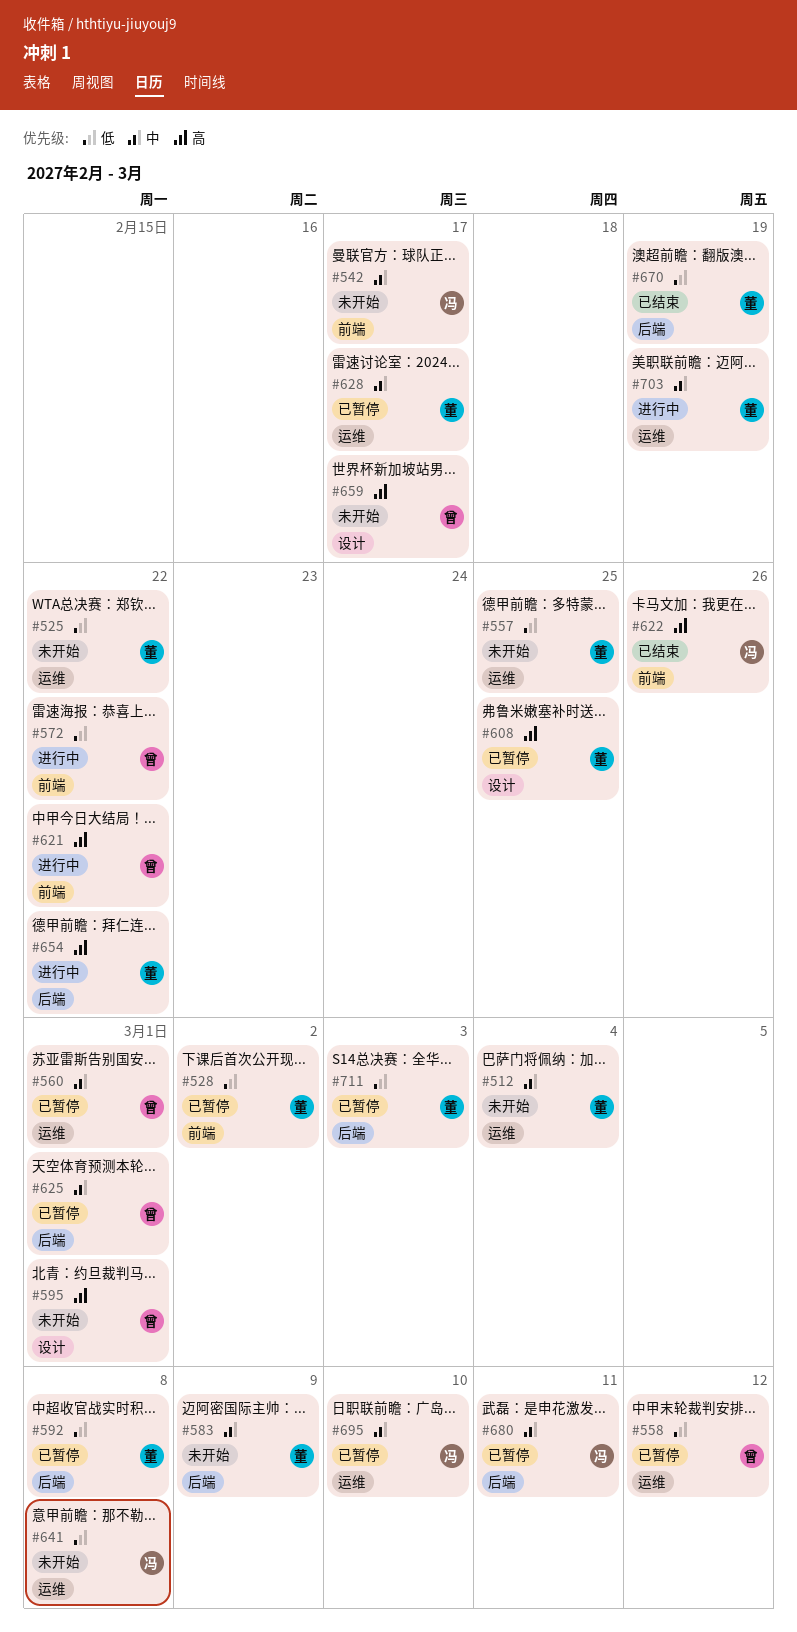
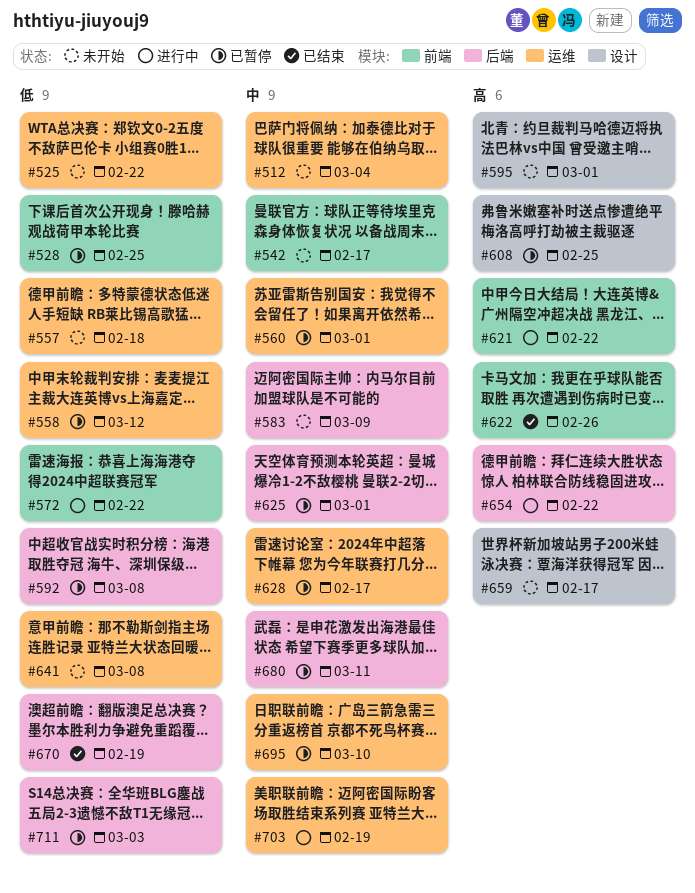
#528, due: Mar 2 -> Feb 25
#557, due: Feb 25 -> Feb 18

